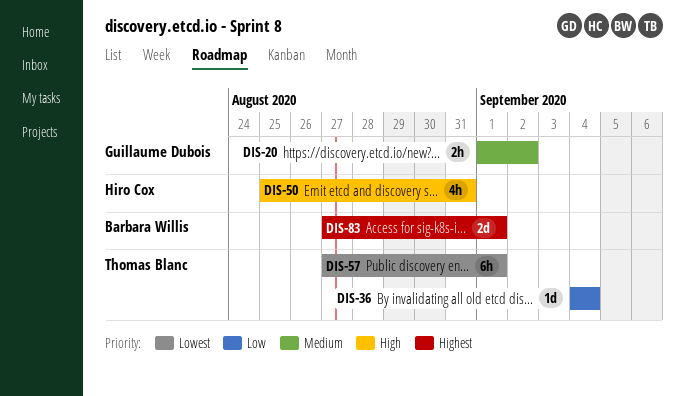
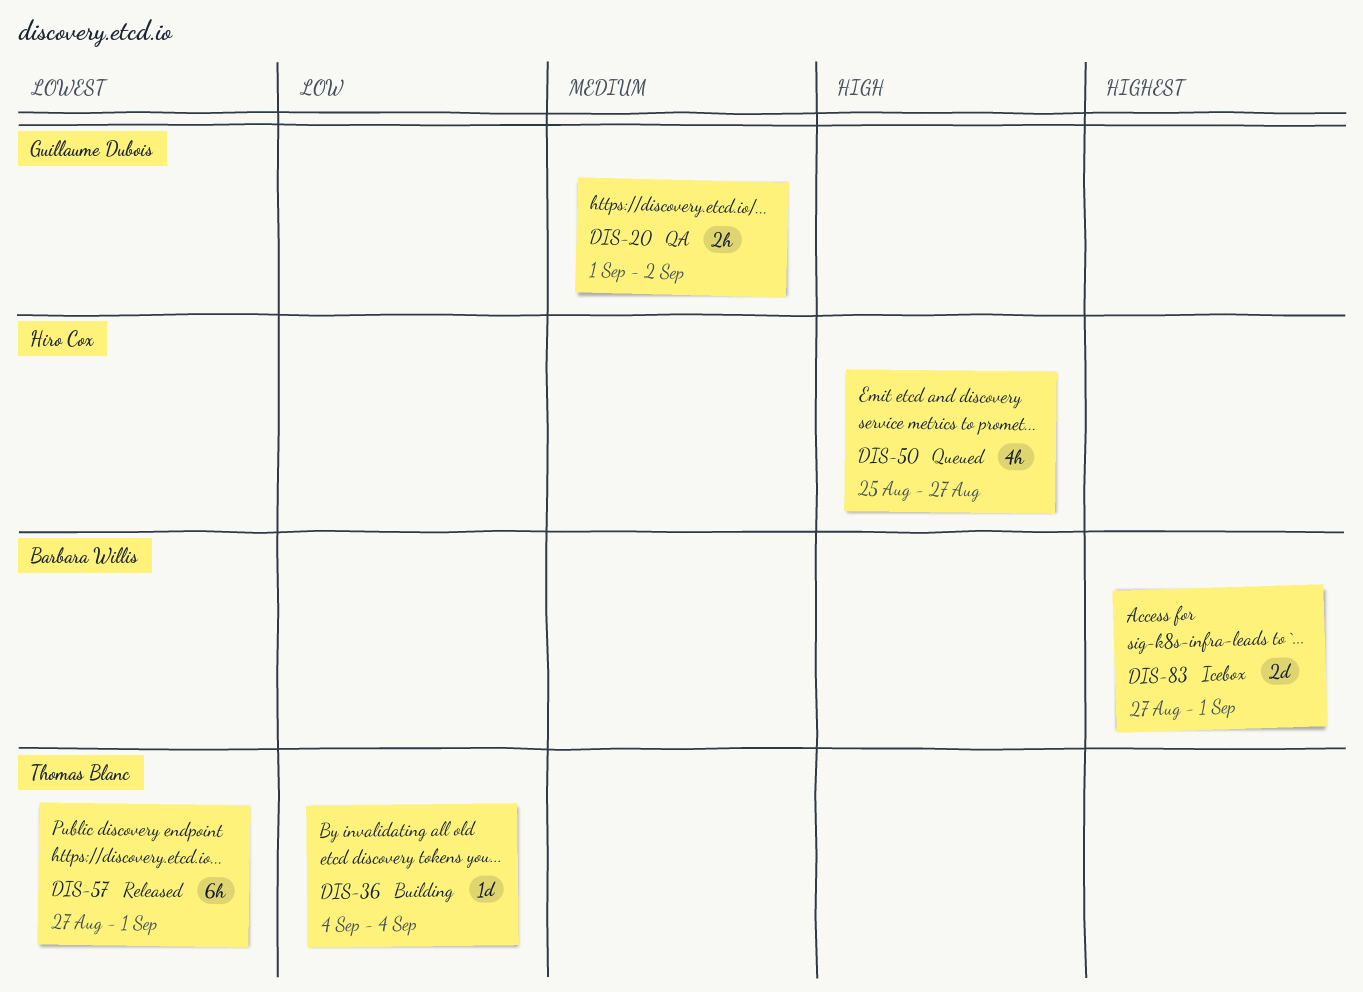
DIS-50, due: Aug 31 -> Aug 27

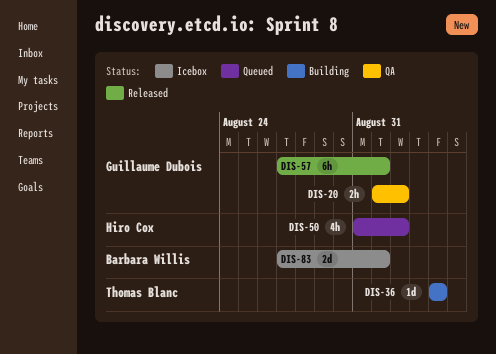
DIS-50, start: Aug 25 -> Aug 31
DIS-50, due: Aug 27 -> Sep 2
DIS-57, owner: Thomas Blanc -> Guillaume Dubois

